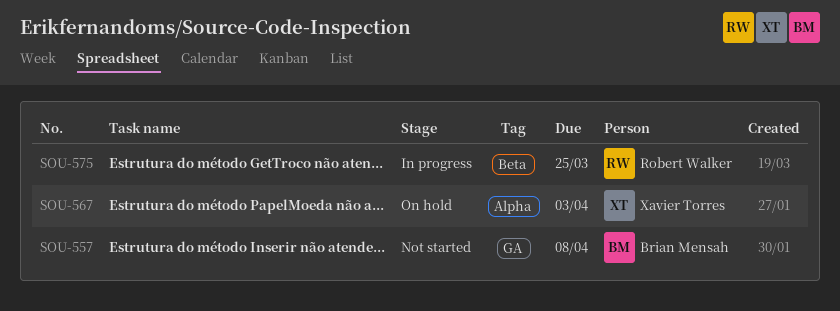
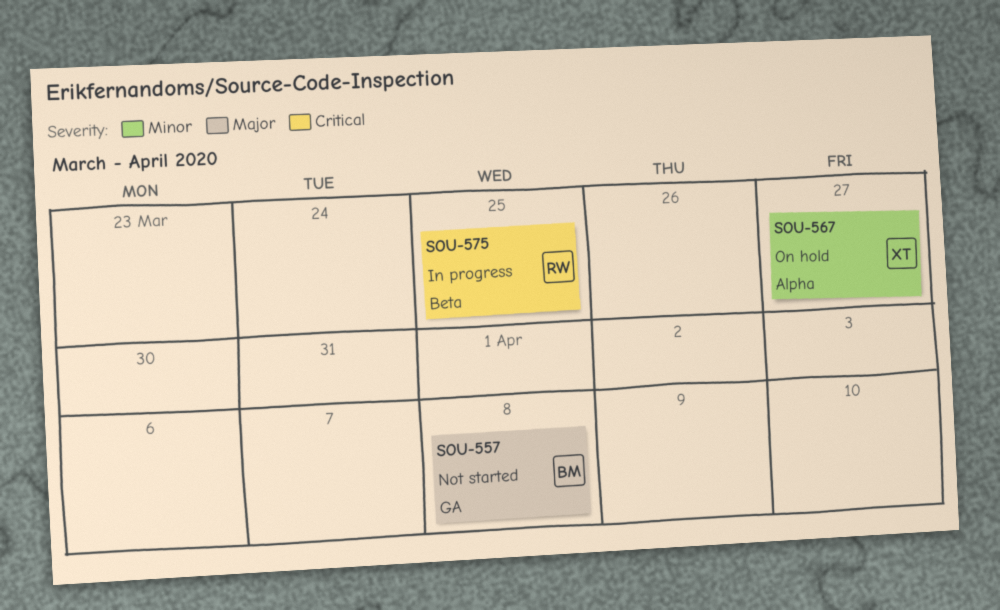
SOU-567, due: Apr 3 -> Mar 27

